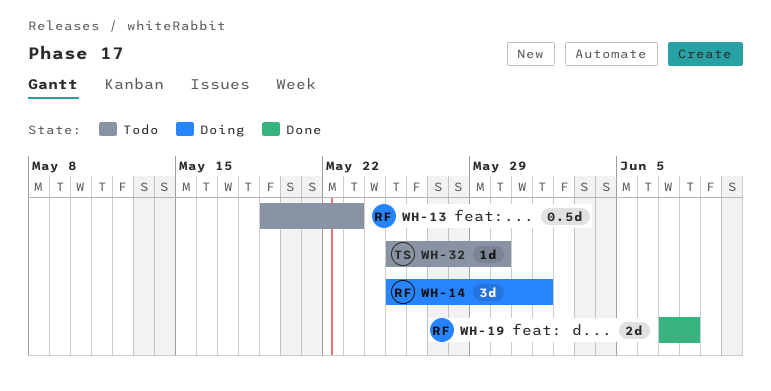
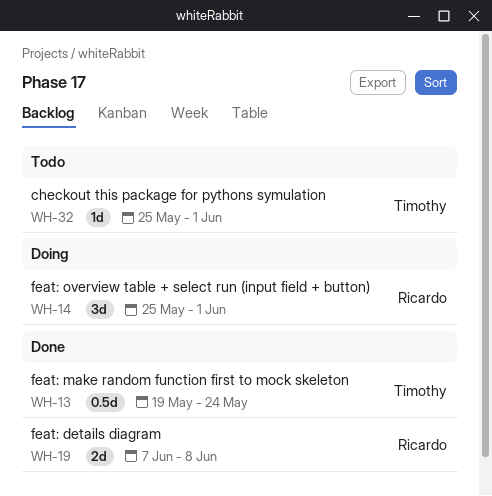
WH-13, status: Todo -> Done
WH-13, owner: Ricardo -> Timothy
WH-13, due: May 23 -> May 24
WH-32, due: May 30 -> Jun 1

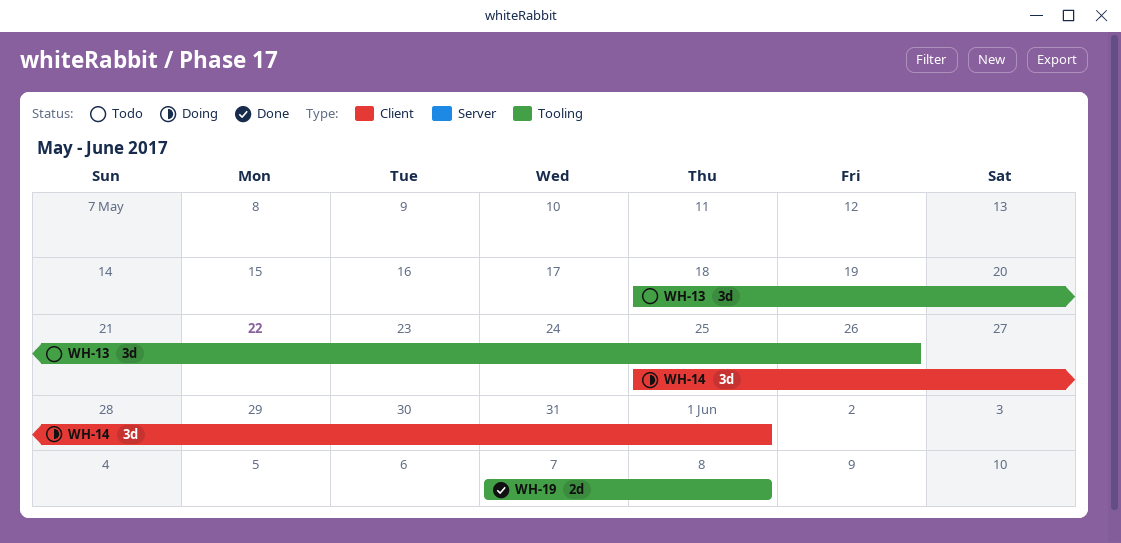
WH-13, status: Done -> Todo
WH-13, estimate: 0.5d -> 3d
WH-13, start: May 19 -> May 18
WH-13, due: May 24 -> May 26
WH-32: present -> none

